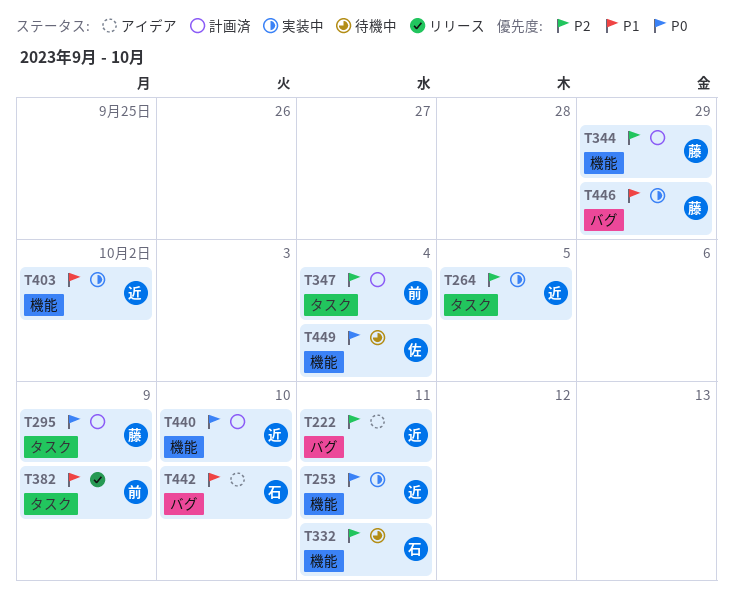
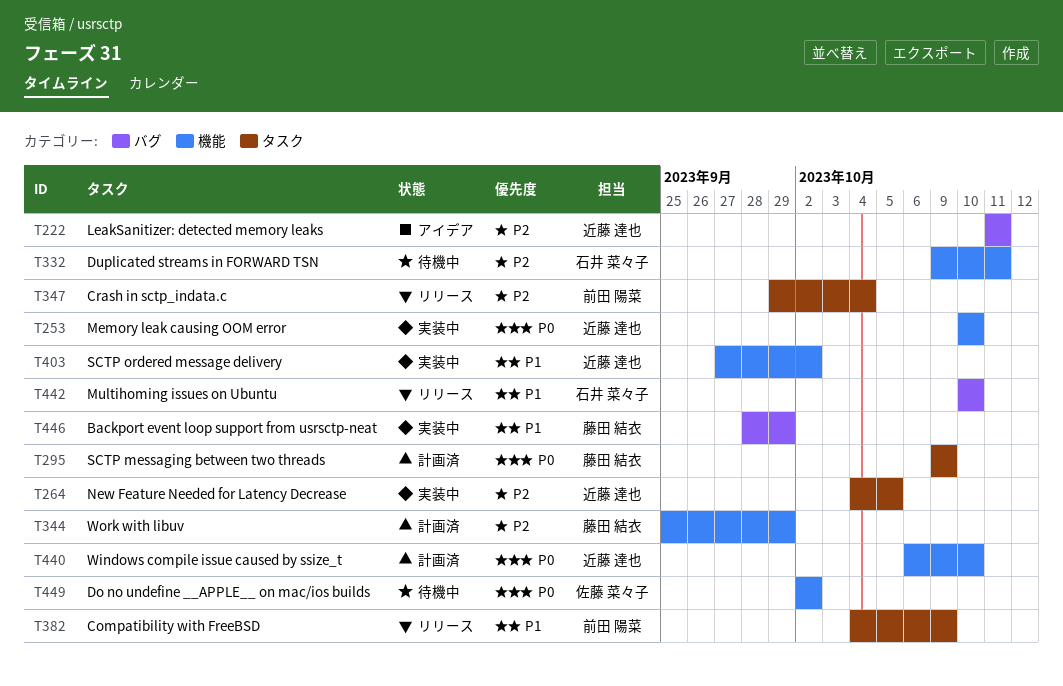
T253, due: Oct 11 -> Oct 10
T347, status: 計画済 -> リリース
T442, status: アイデア -> リリース
T449, due: Oct 4 -> Oct 2

